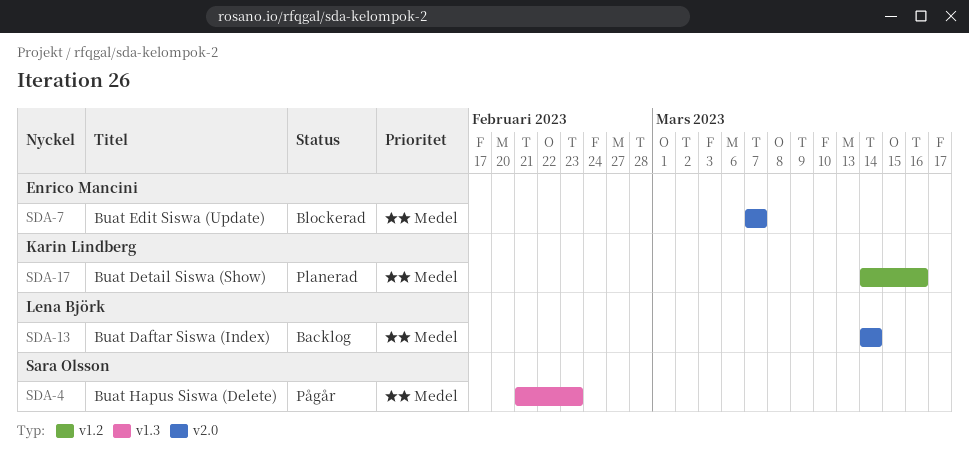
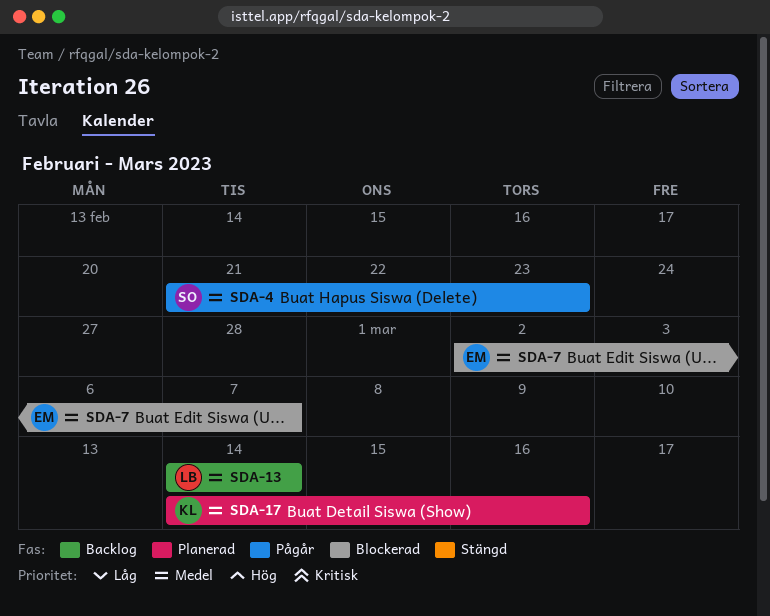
SDA-7, start: Mar 7 -> Mar 2

